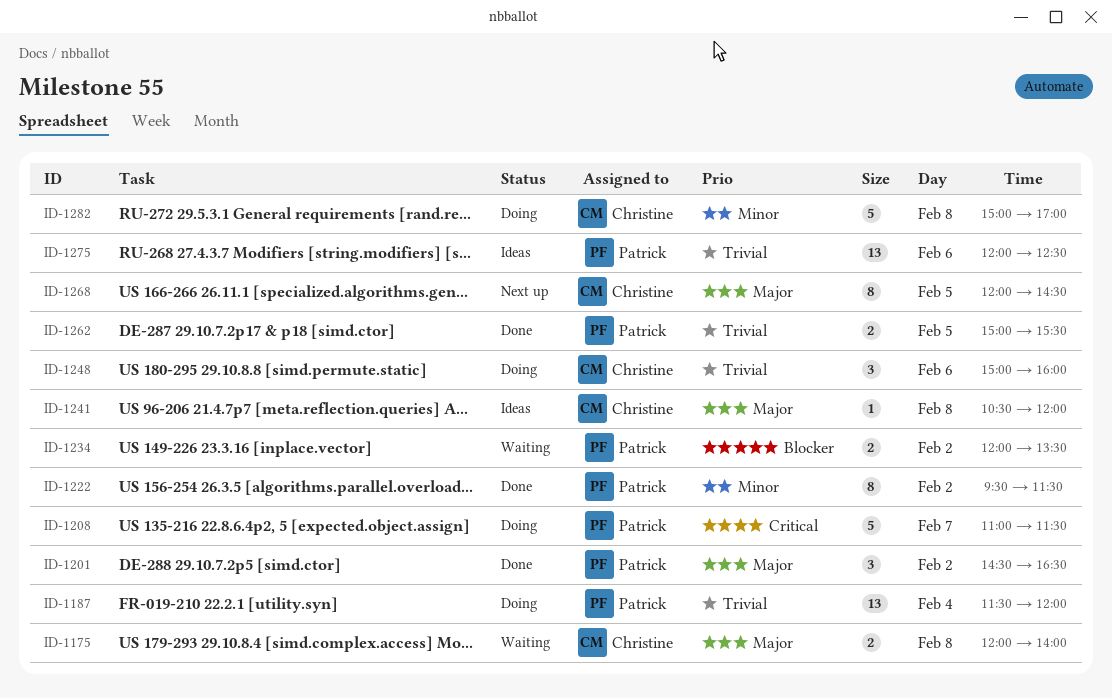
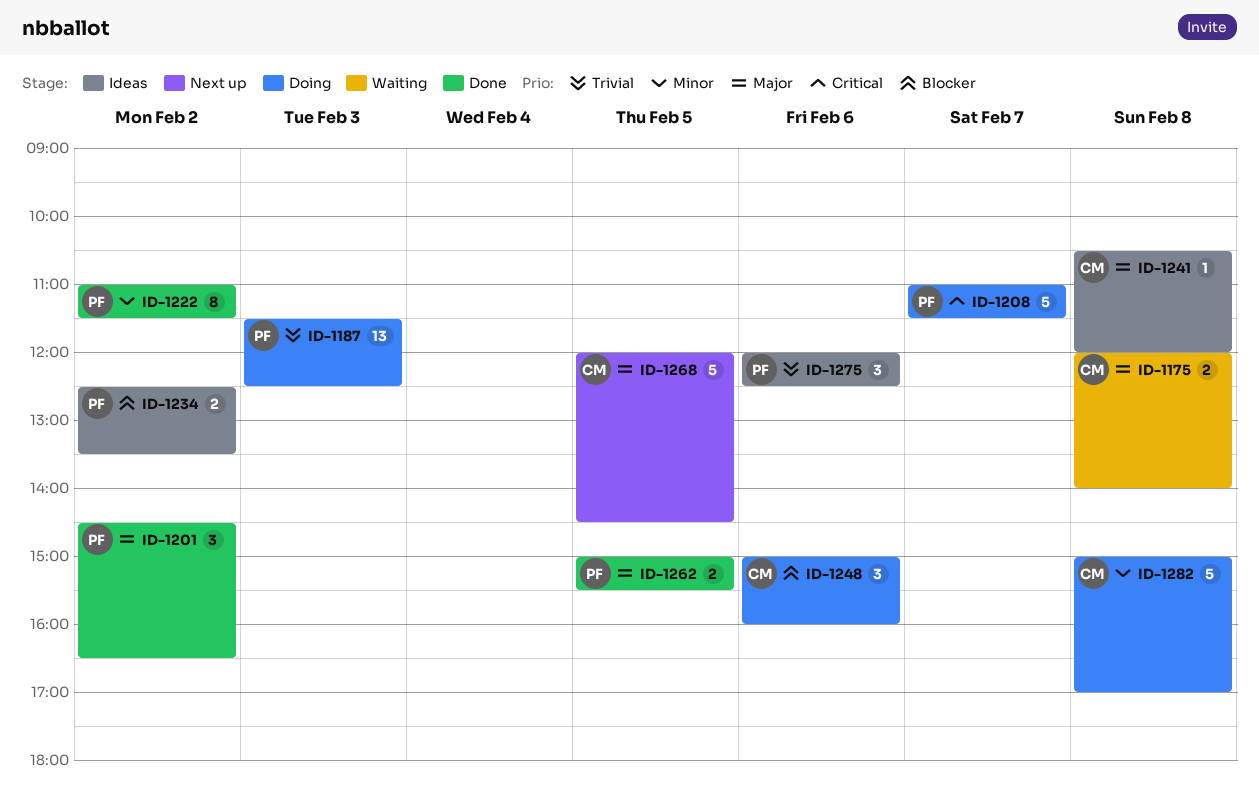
ID-1187, day: Feb 4 -> Feb 3
ID-1187, ends: 12:00 -> 12:30
ID-1222, begins: 09:30 -> 11:00
ID-1234, status: Waiting -> Ideas
ID-1234, begins: 12:00 -> 12:30
ID-1248, priority: Trivial -> Blocker
ID-1262, priority: Trivial -> Major
ID-1268, estimate: 8 -> 5
ID-1275, estimate: 13 -> 3

